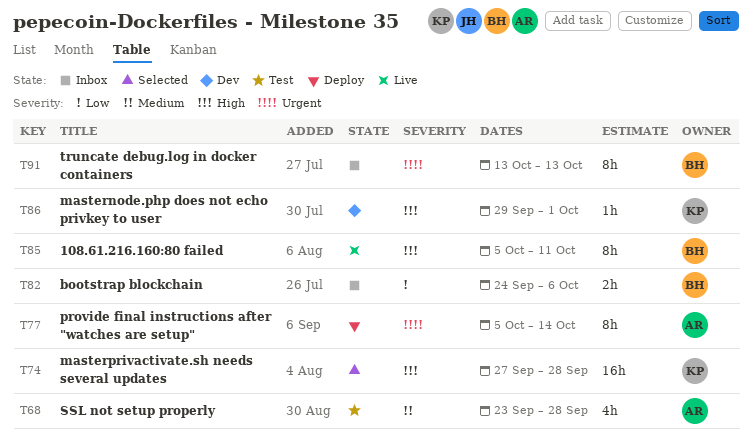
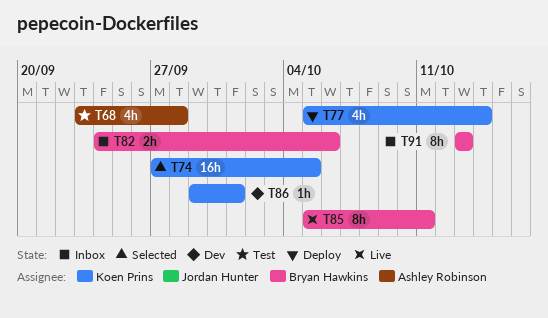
T74, due: Sep 28 -> Oct 5
T77, owner: Ashley Robinson -> Koen Prins
T77, estimate: 8h -> 4h

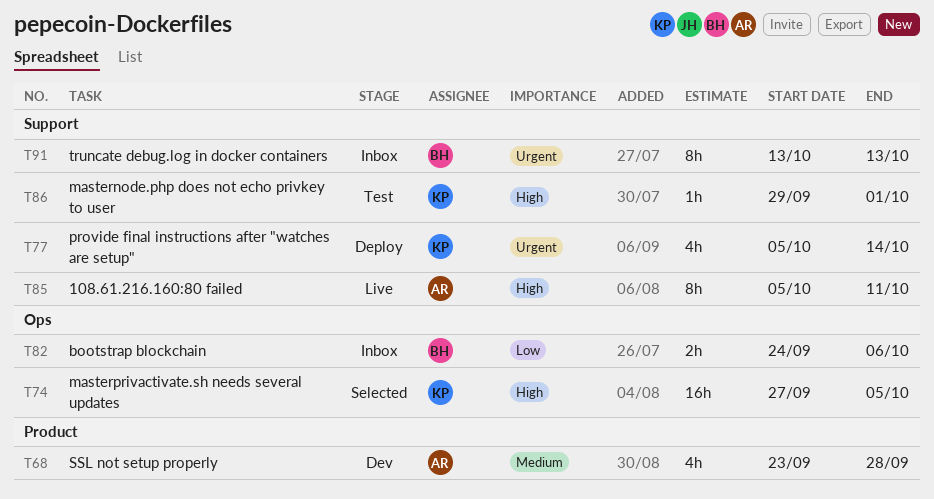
T68, status: Test -> Dev
T85, owner: Bryan Hawkins -> Ashley Robinson
T86, status: Dev -> Test

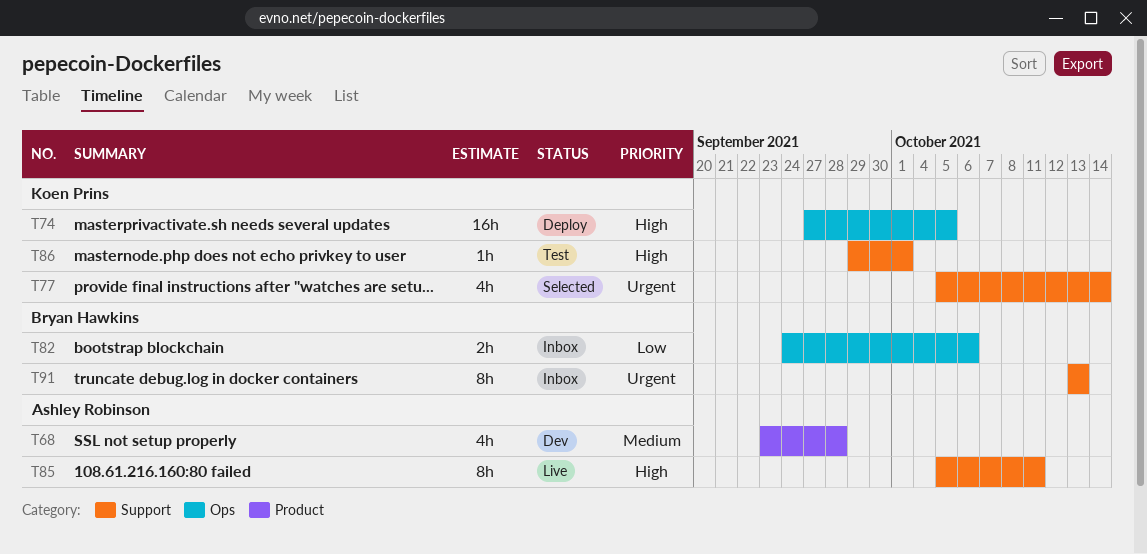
T74, status: Selected -> Deploy
T77, status: Deploy -> Selected

